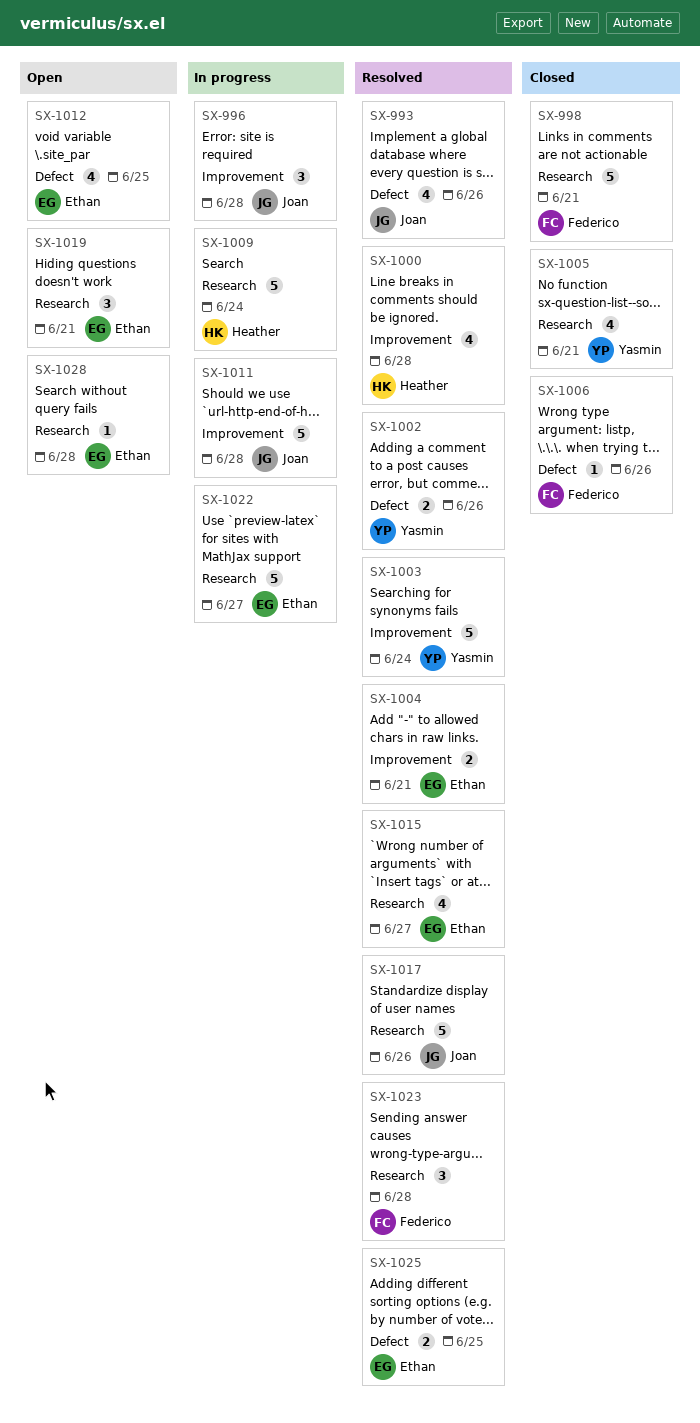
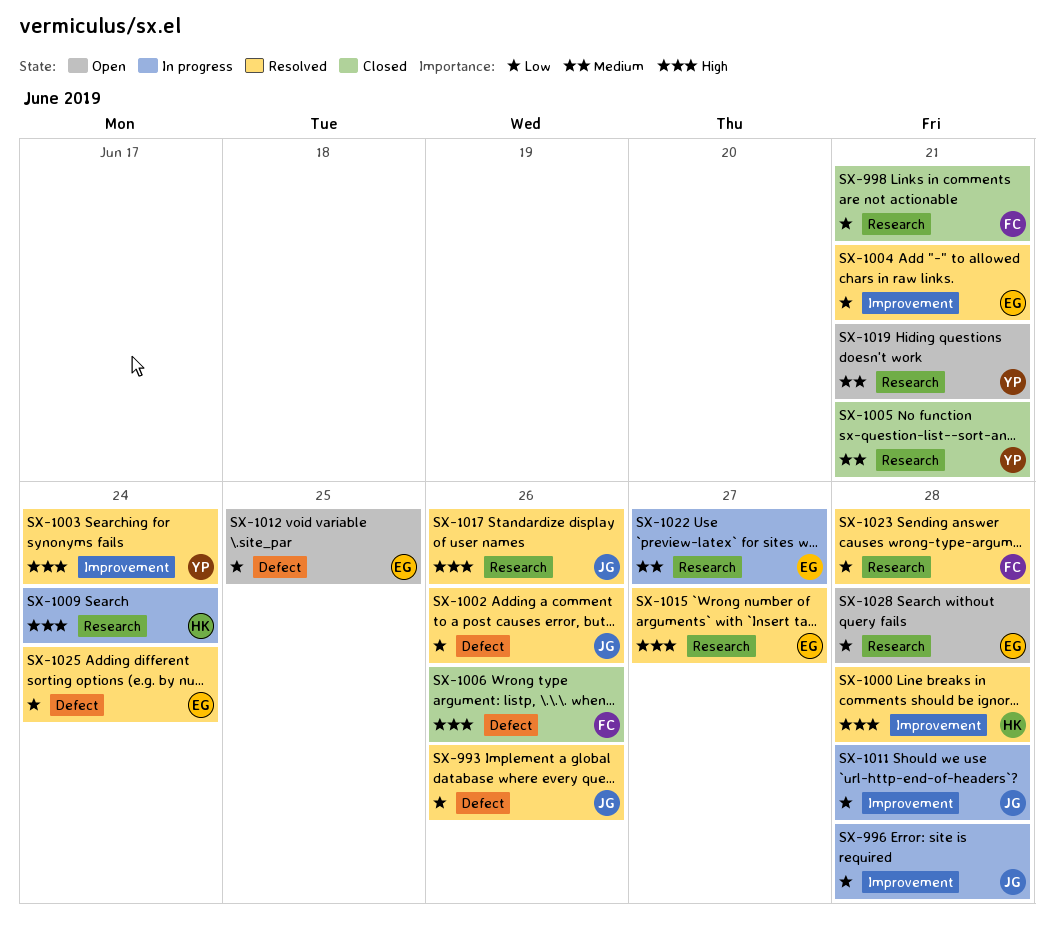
SX-1002, owner: Yasmin -> Joan
SX-1019, owner: Ethan -> Yasmin
SX-1025, due: Jun 25 -> Jun 24

